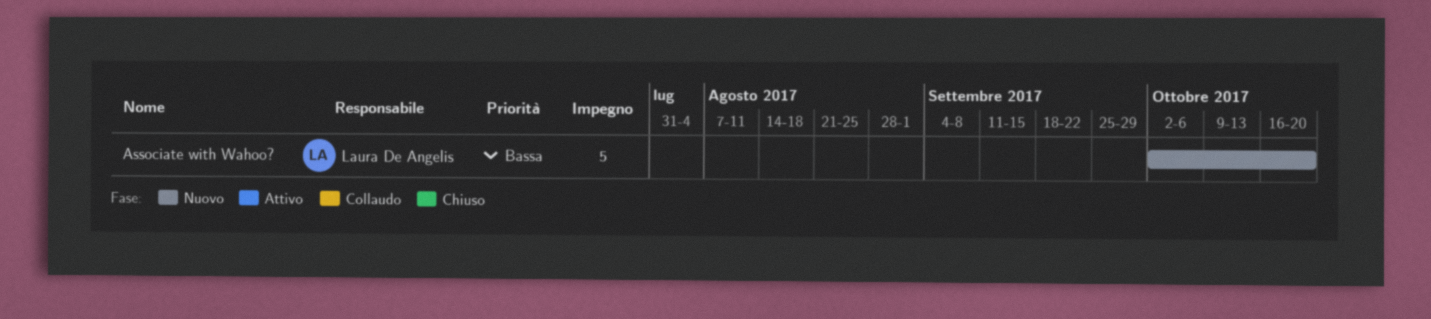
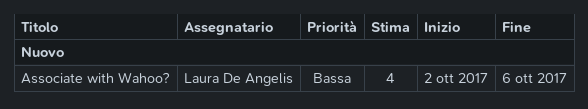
Associate with Wahoo?, estimate: 5 -> 4
Associate with Wahoo?, due: Oct 20 -> Oct 6

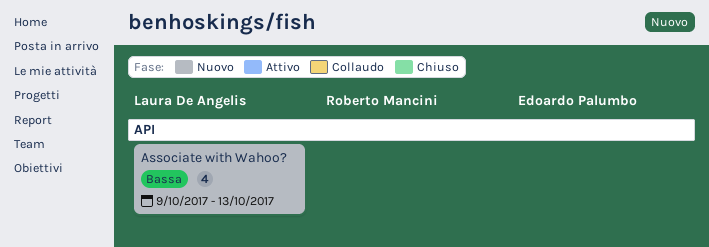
Associate with Wahoo?, start: Oct 2 -> Oct 9
Associate with Wahoo?, due: Oct 6 -> Oct 13

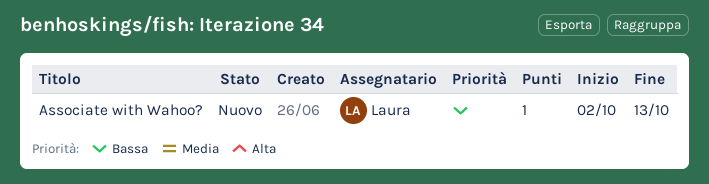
Associate with Wahoo?, estimate: 4 -> 1
Associate with Wahoo?, start: Oct 9 -> Oct 2

